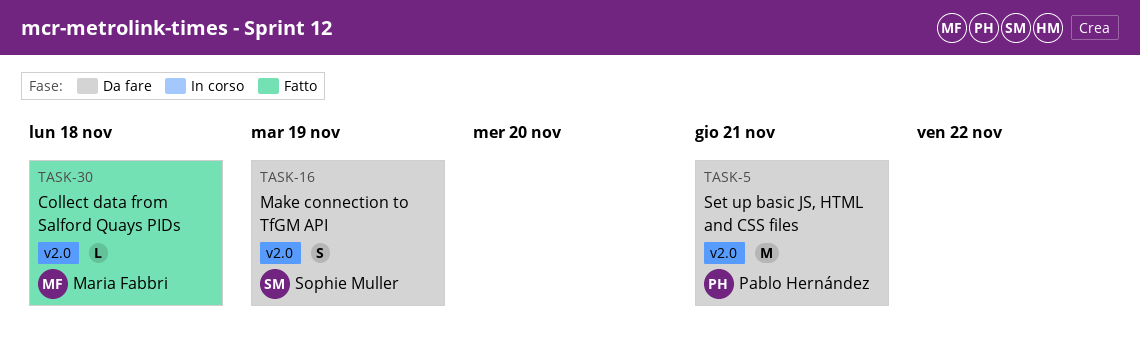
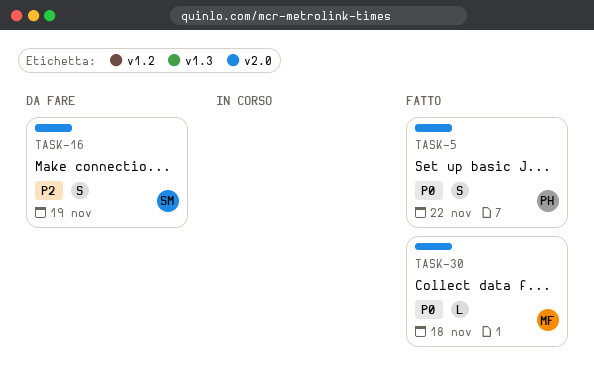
TASK-5, status: Da fare -> Fatto
TASK-5, estimate: M -> S
TASK-5, due: Nov 21 -> Nov 22

